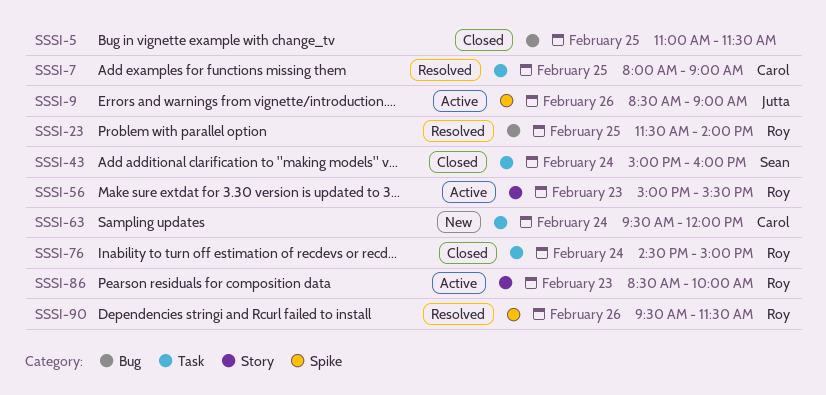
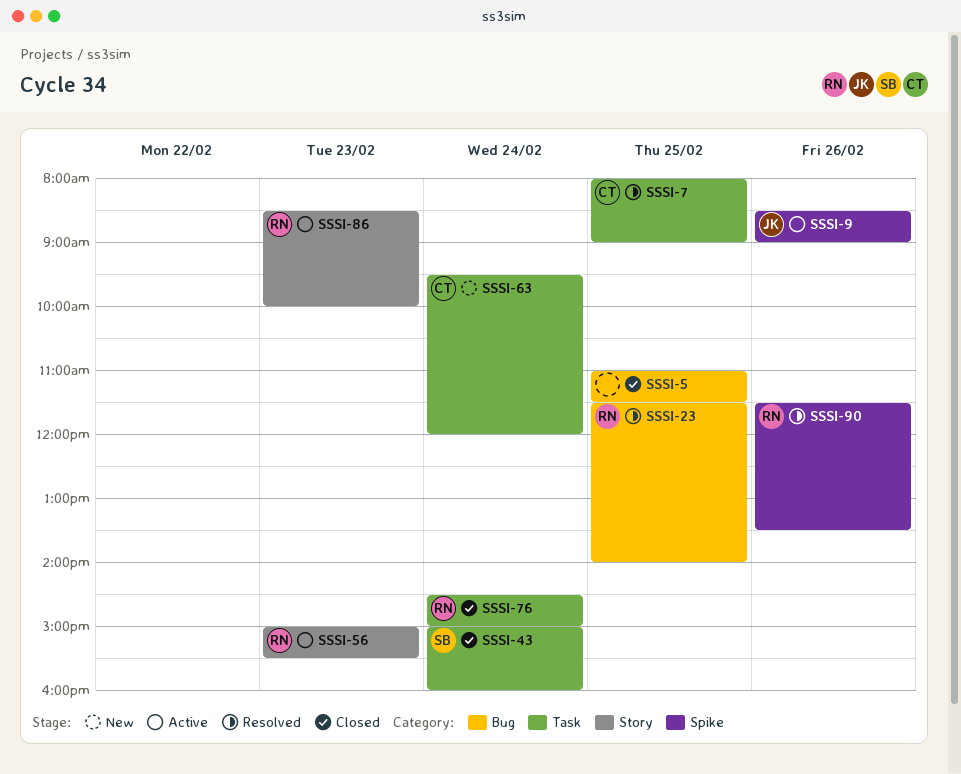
SSSI-90, begins: 09:30 -> 11:30
SSSI-90, ends: 11:30 -> 13:30

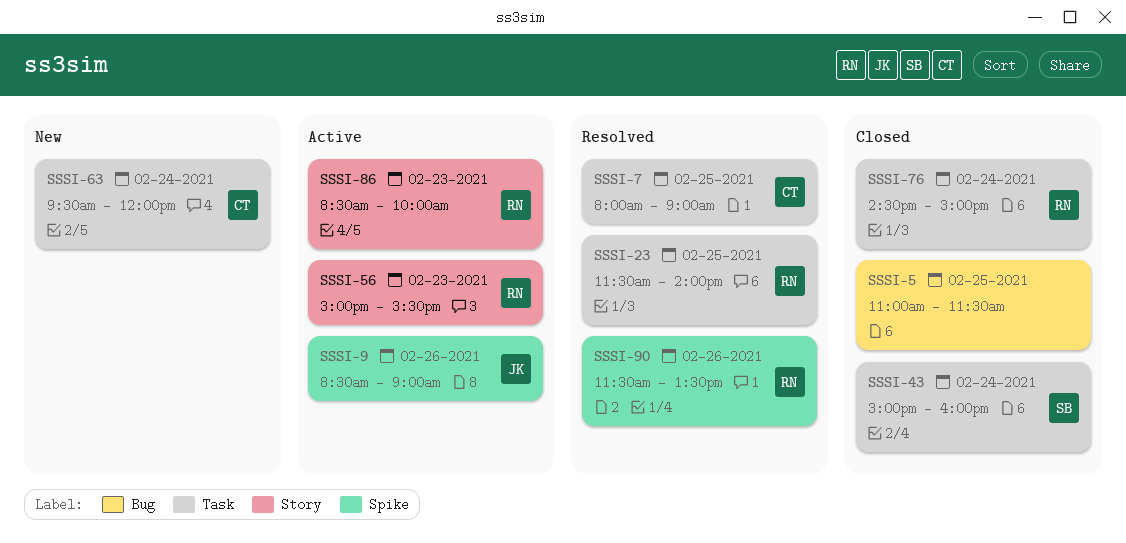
SSSI-23, label: Bug -> Task

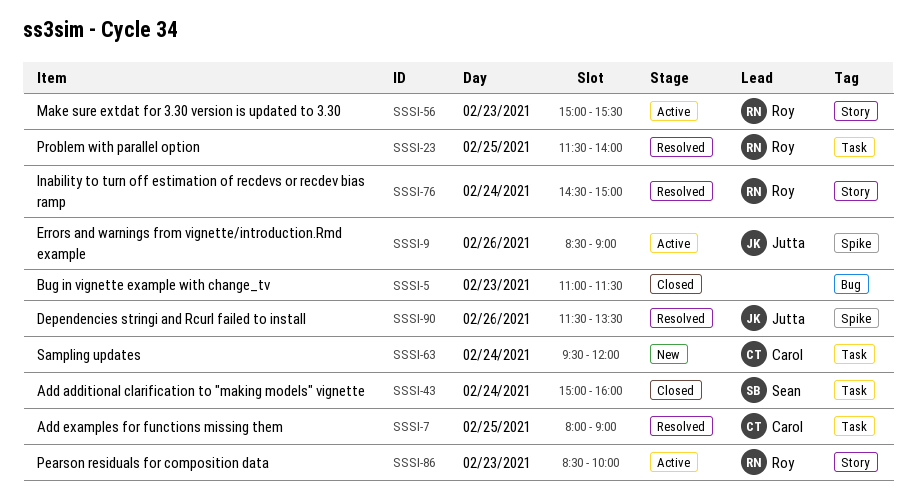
SSSI-5, day: Feb 25 -> Feb 23
SSSI-76, status: Closed -> Resolved
SSSI-76, label: Task -> Story
SSSI-90, owner: Roy -> Jutta

